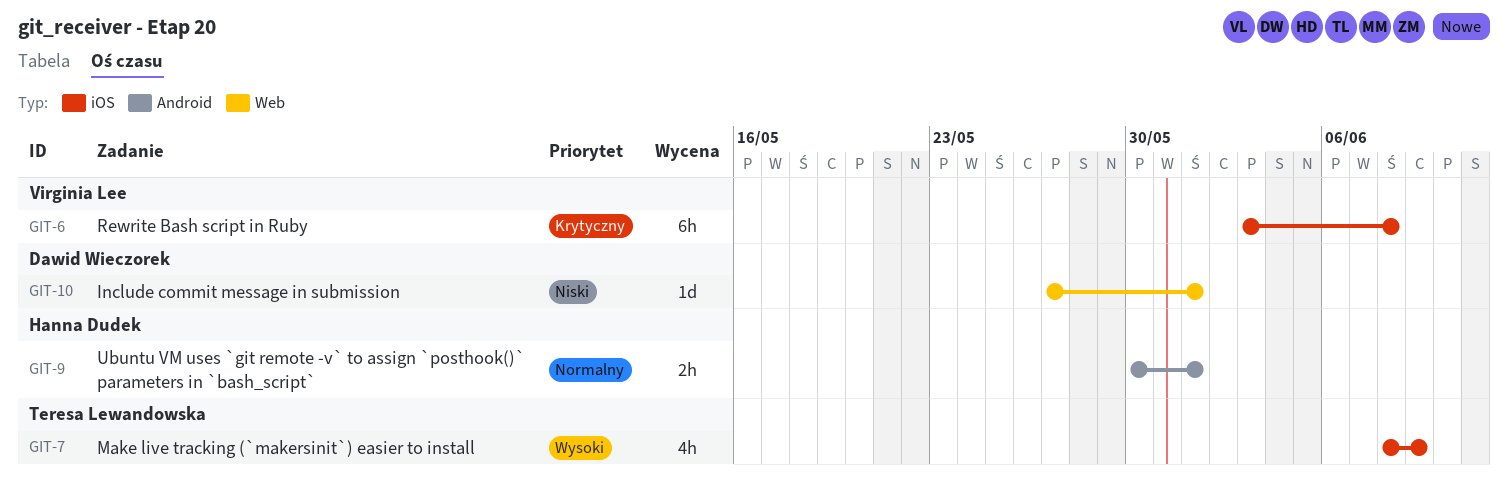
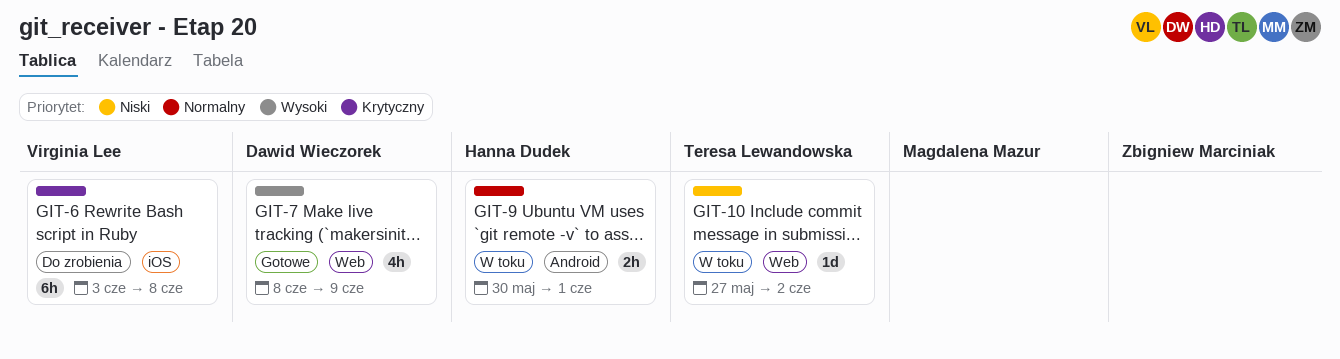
GIT-7, owner: Teresa Lewandowska -> Dawid Wieczorek
GIT-7, label: iOS -> Web
GIT-10, owner: Dawid Wieczorek -> Teresa Lewandowska
GIT-10, due: Jun 1 -> Jun 2

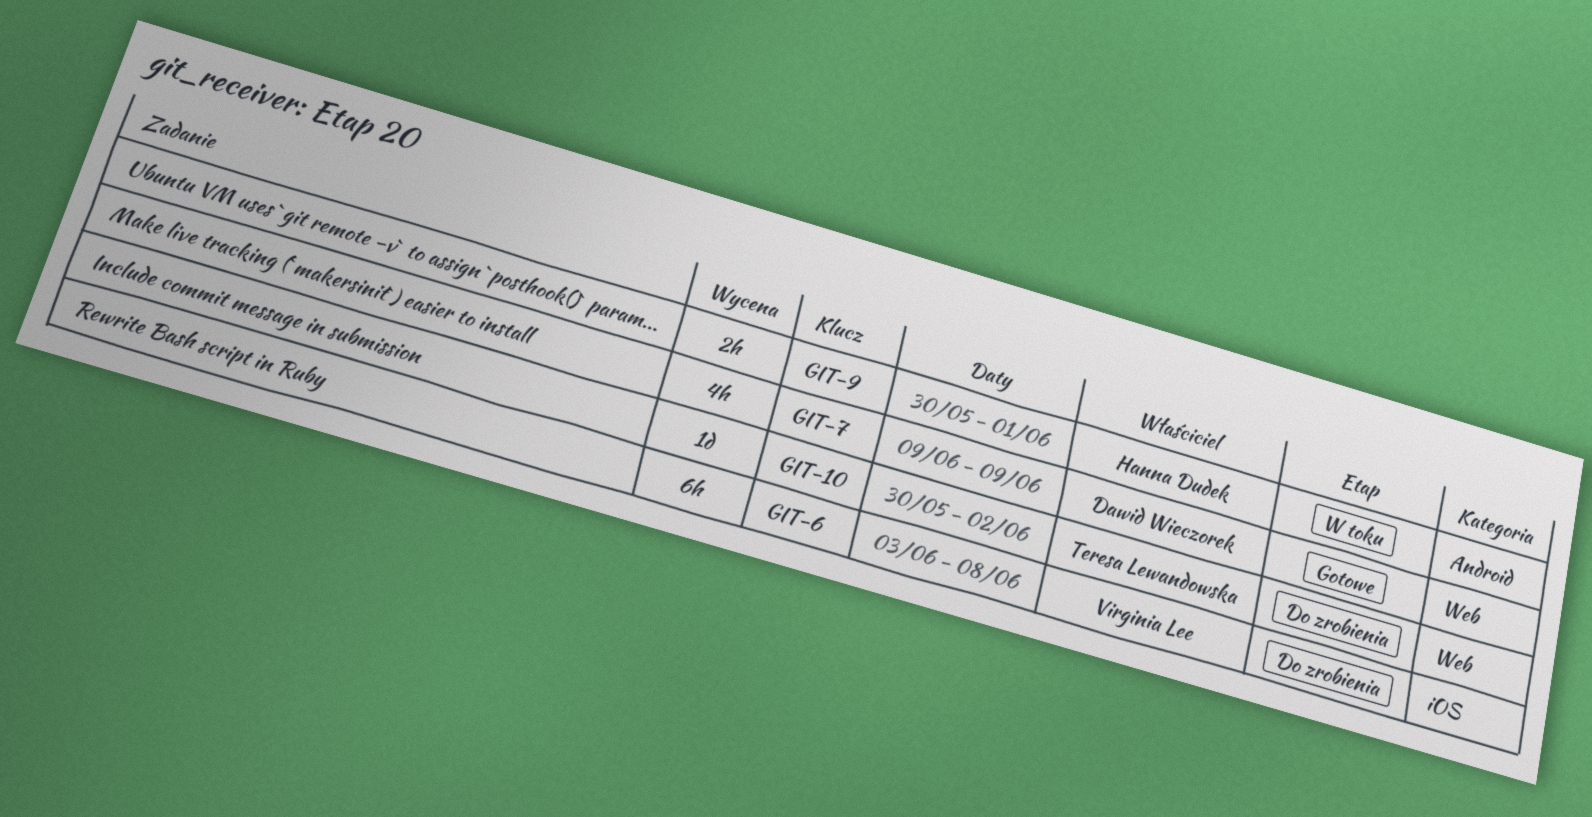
GIT-7, start: Jun 8 -> Jun 9
GIT-10, status: W toku -> Do zrobienia
GIT-10, start: May 27 -> May 30

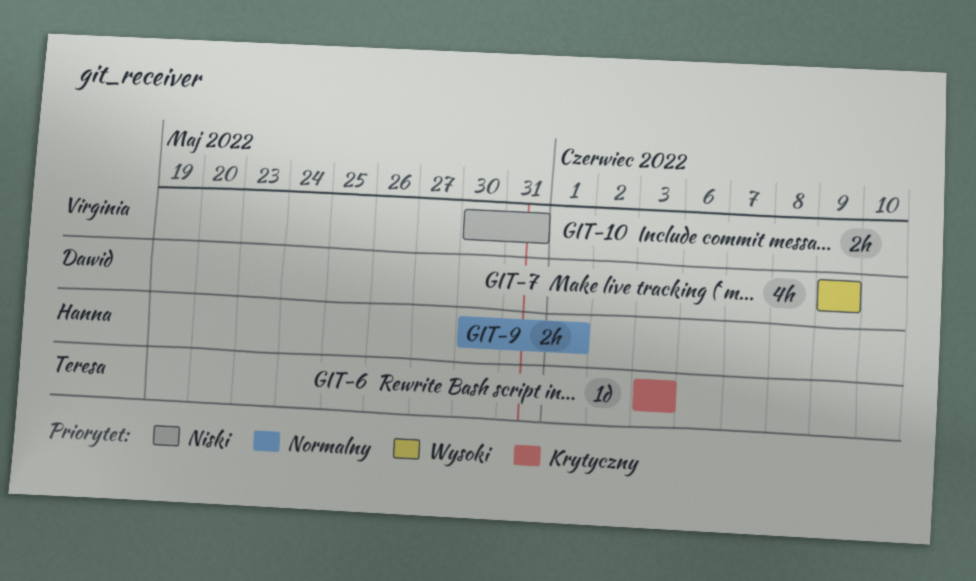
GIT-6, owner: Virginia Lee -> Teresa Lewandowska
GIT-6, estimate: 6h -> 1d
GIT-6, due: Jun 8 -> Jun 3
GIT-10, owner: Teresa Lewandowska -> Virginia Lee
GIT-10, estimate: 1d -> 2h
GIT-10, due: Jun 2 -> May 31

